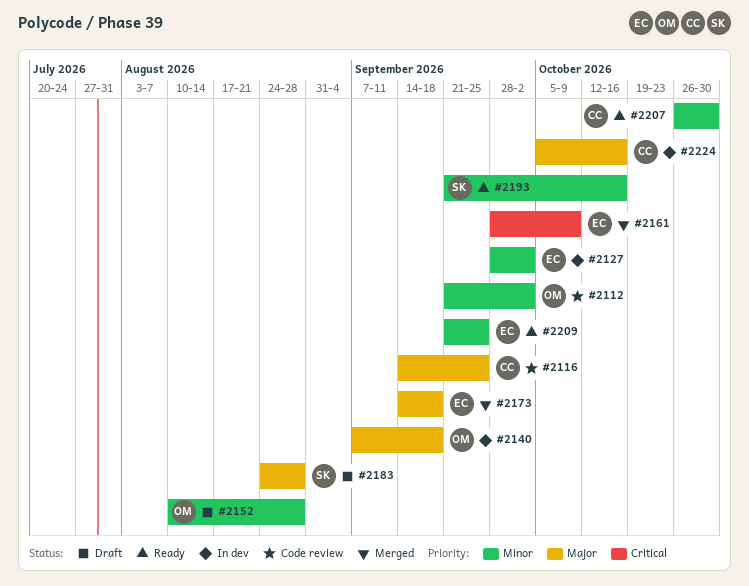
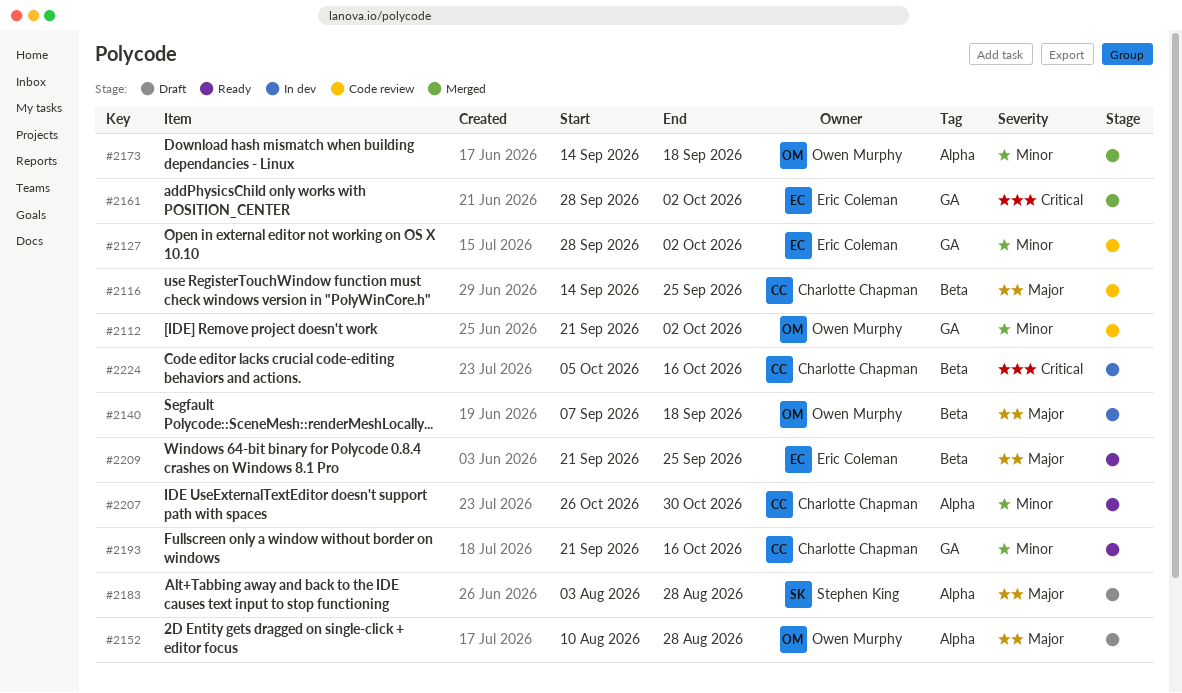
#2127, status: In dev -> Code review
#2152, priority: Minor -> Major
#2161, due: Oct 9 -> Oct 2
#2173, owner: Eric Coleman -> Owen Murphy
#2173, priority: Major -> Minor
#2183, start: Aug 24 -> Aug 3
#2193, owner: Stephen King -> Charlotte Chapman
#2209, priority: Minor -> Major
#2224, priority: Major -> Critical

